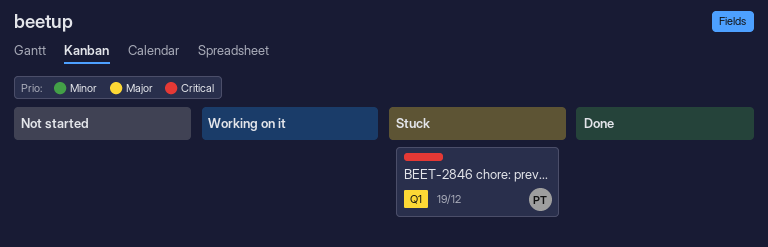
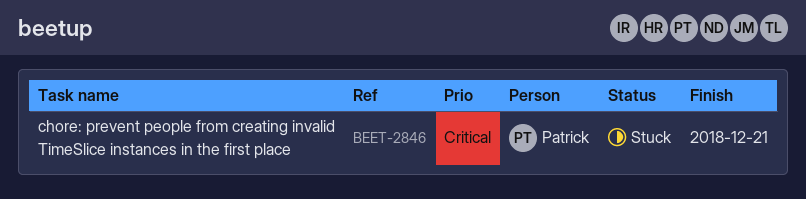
BEET-2846, due: Dec 19 -> Dec 21

